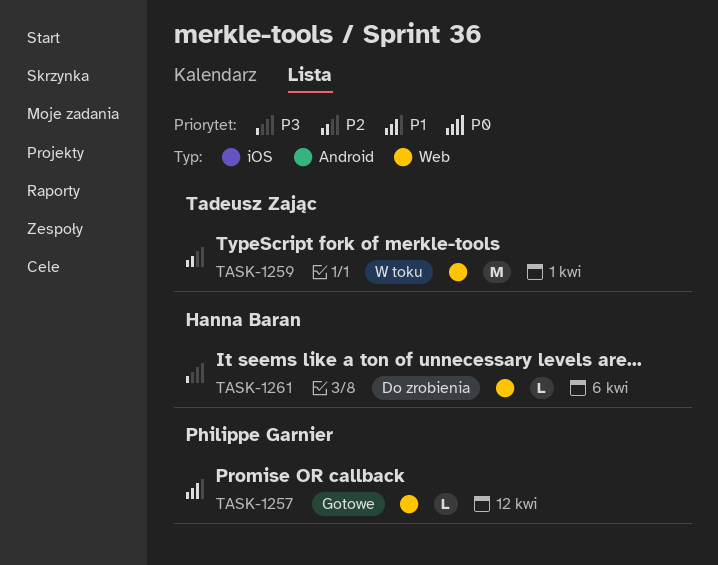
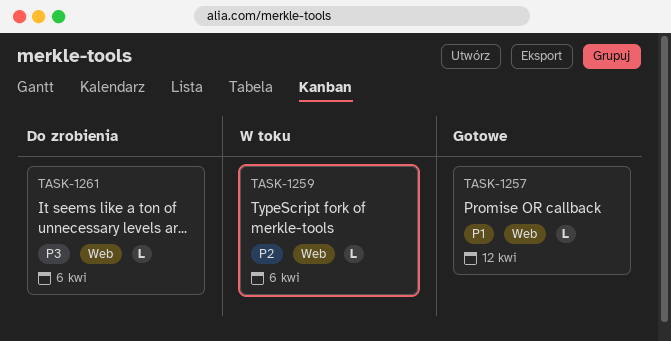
TASK-1259, estimate: M -> L
TASK-1259, due: Apr 1 -> Apr 6

